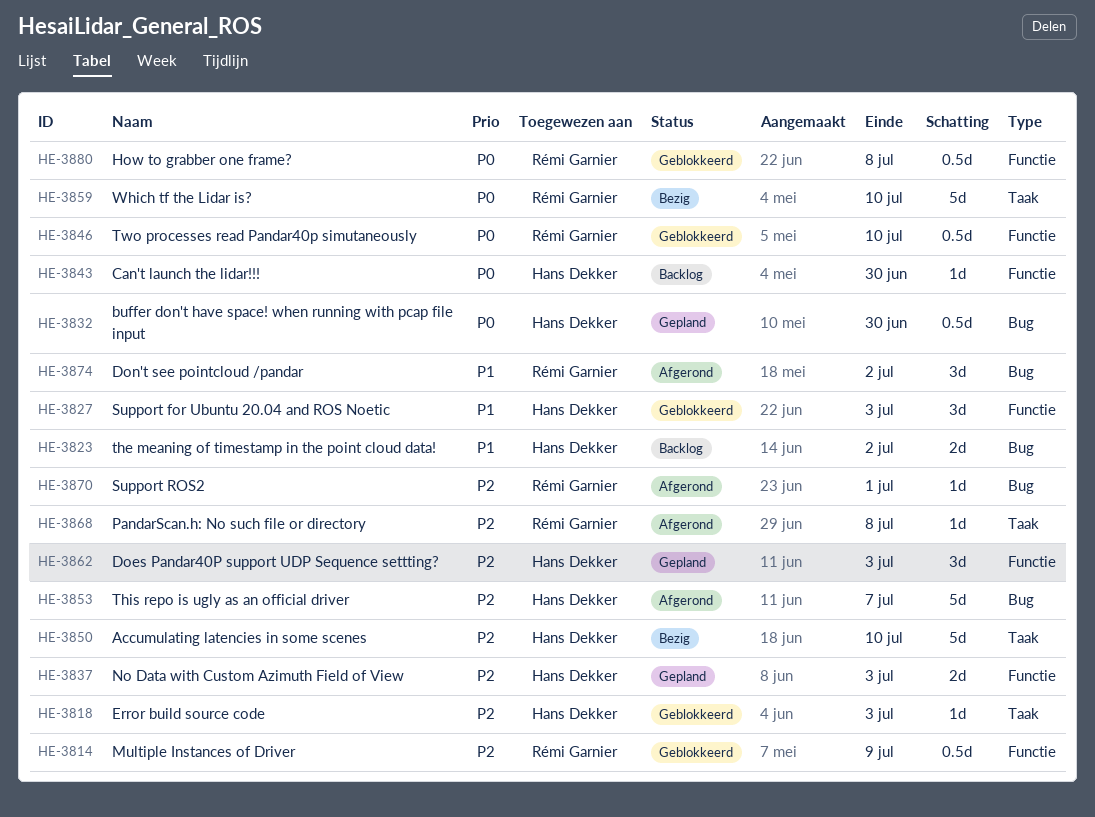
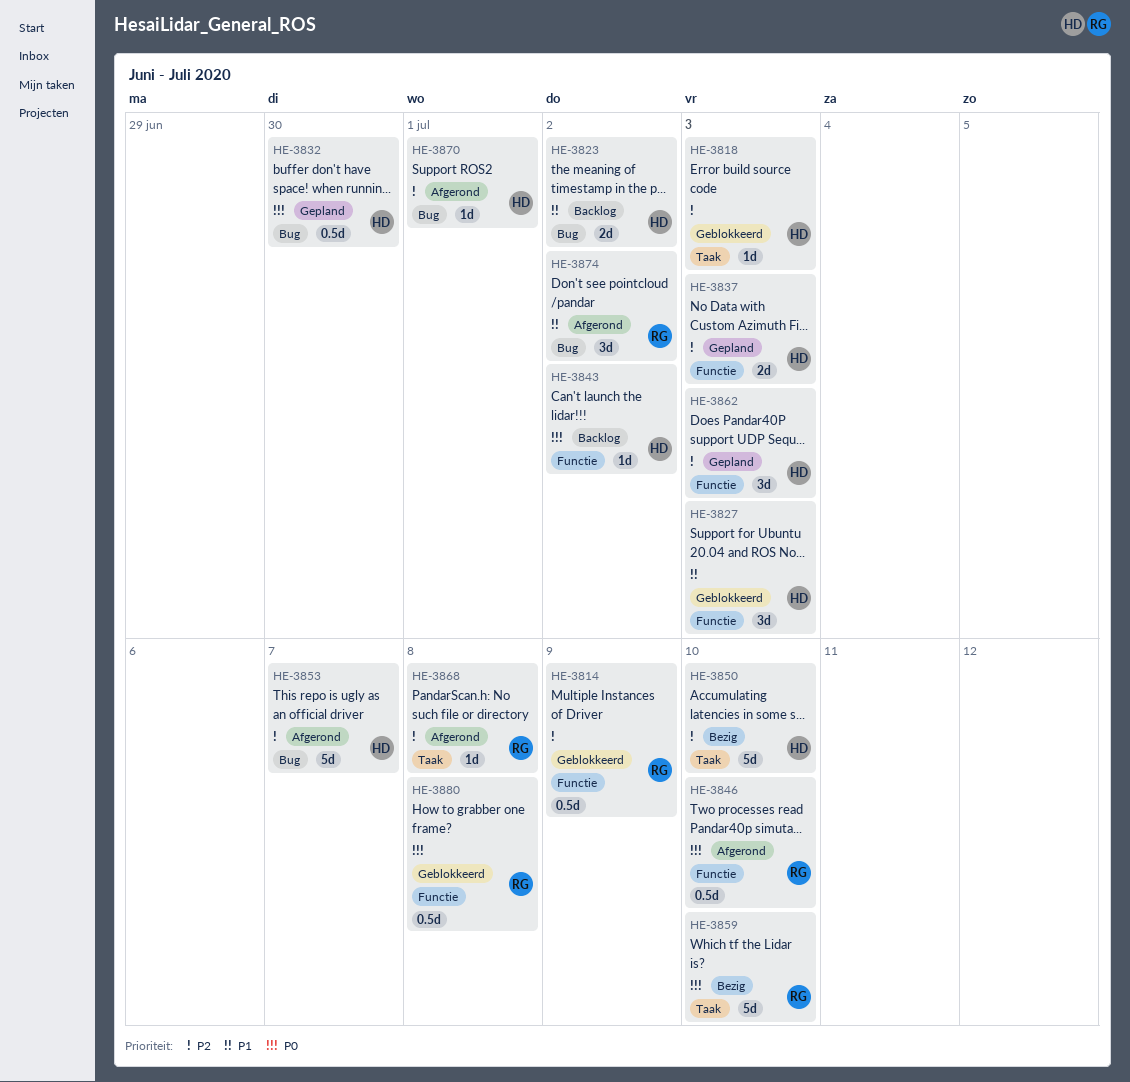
HE-3843, due: Jun 30 -> Jul 2
HE-3846, status: Geblokkeerd -> Afgerond
HE-3870, owner: Rémi Garnier -> Hans Dekker

